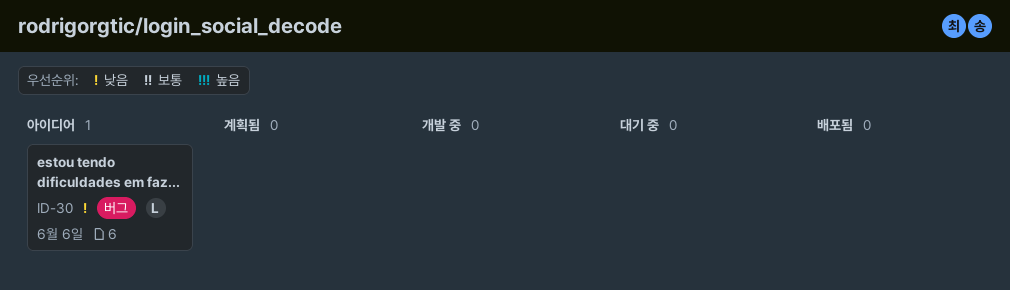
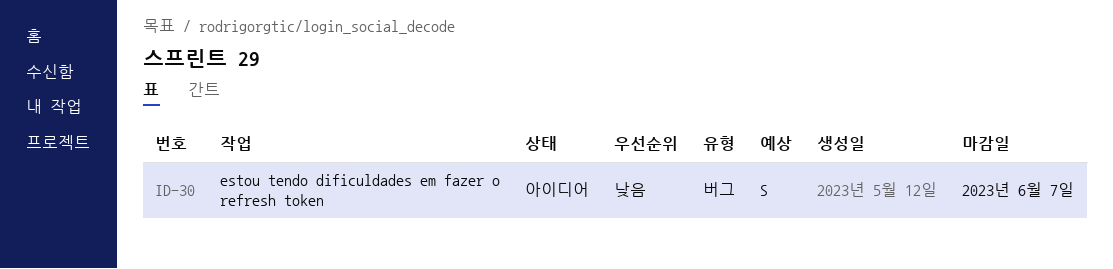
ID-30, estimate: L -> S
ID-30, due: Jun 6 -> Jun 7

